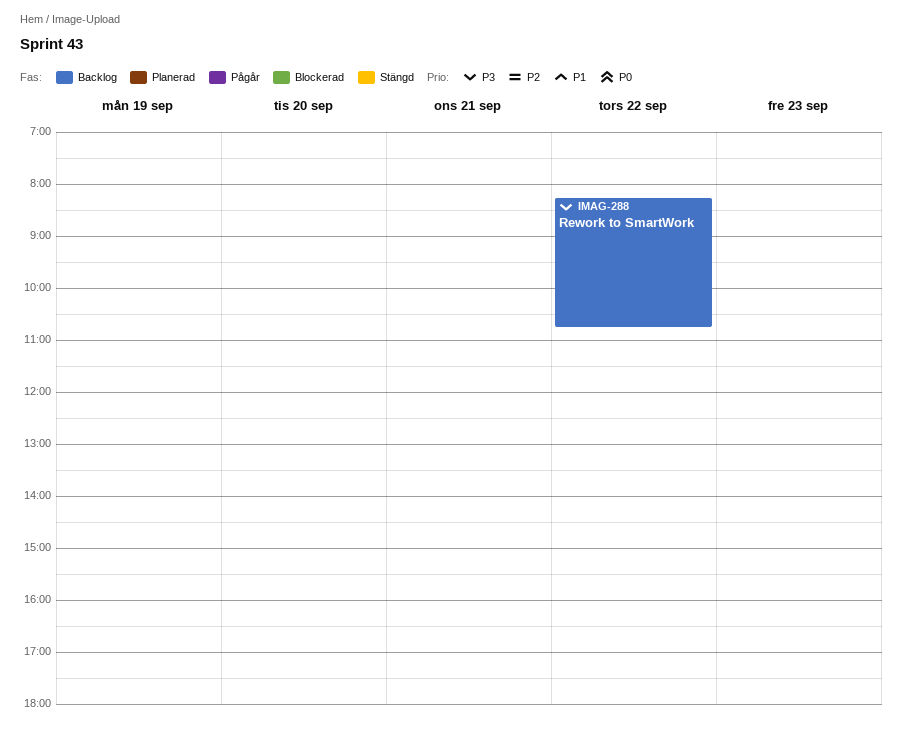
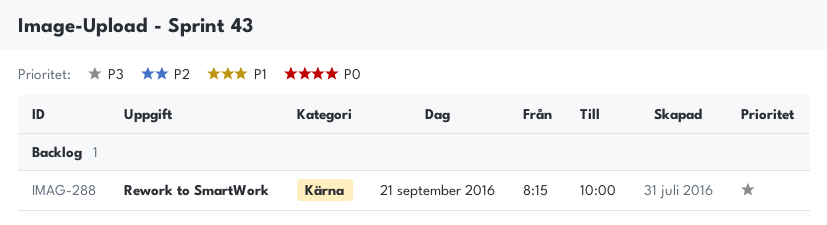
IMAG-288, day: Sep 22 -> Sep 21
IMAG-288, ends: 10:45 -> 10:00

